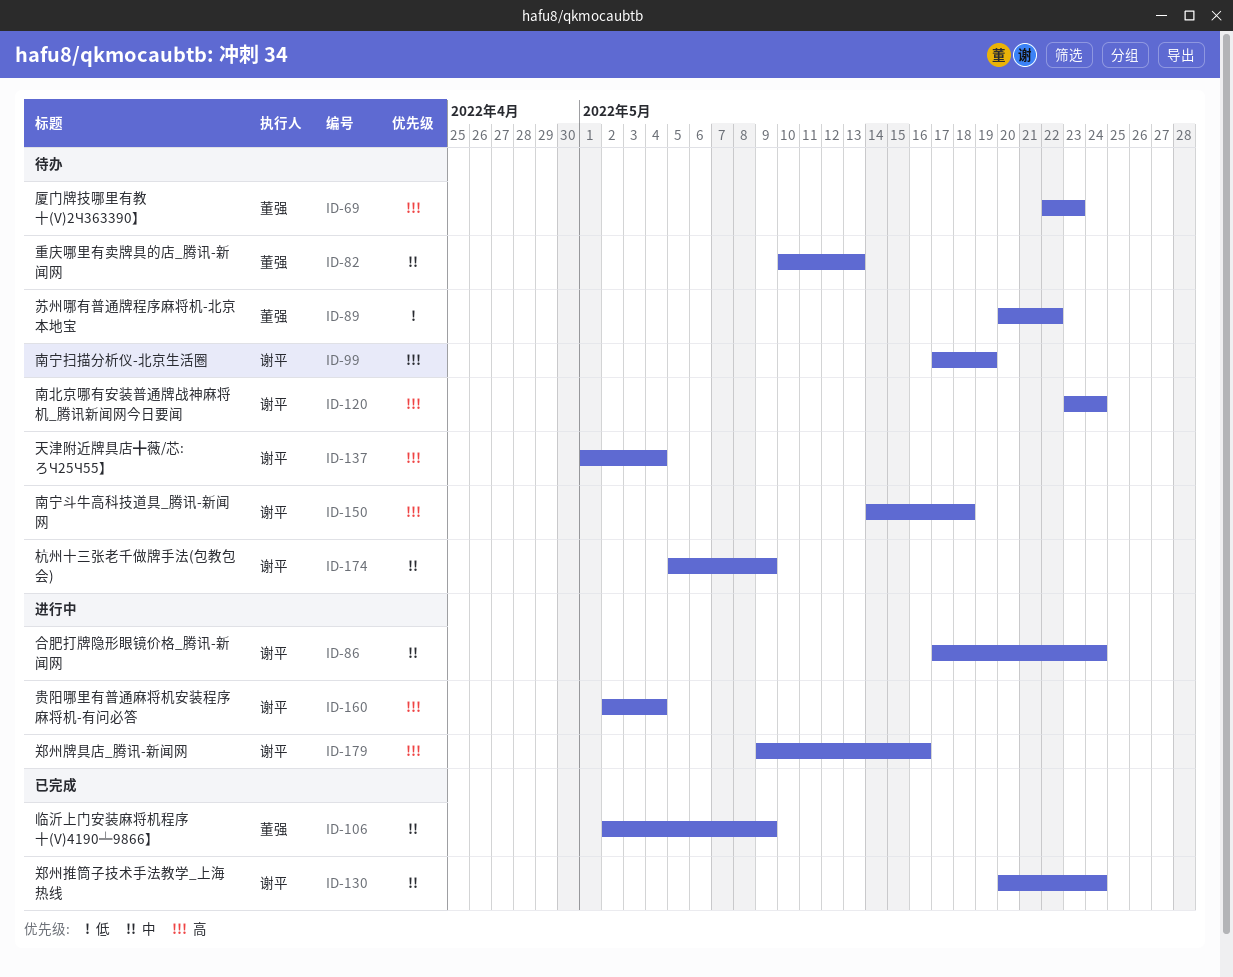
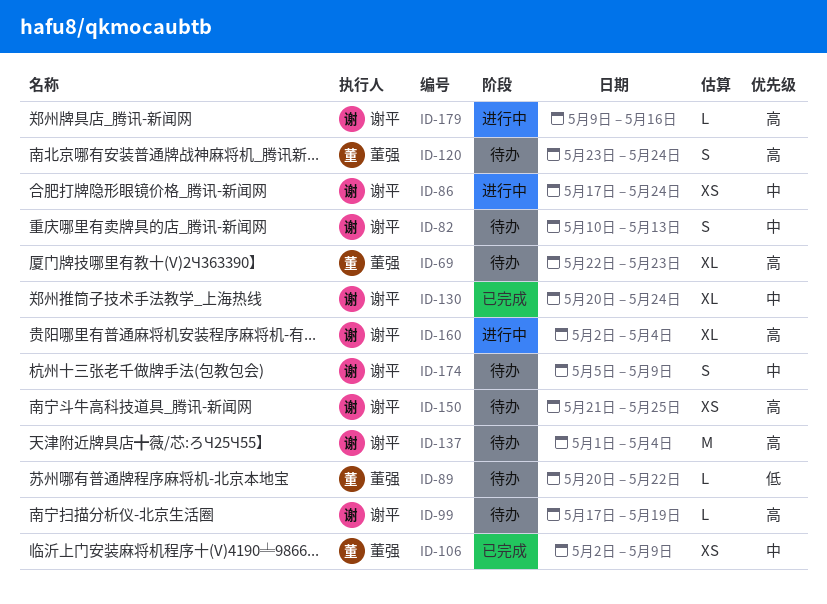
ID-82, owner: 董强 -> 谢平
ID-120, owner: 谢平 -> 董强
ID-150, start: May 14 -> May 21
ID-150, due: May 18 -> May 25

